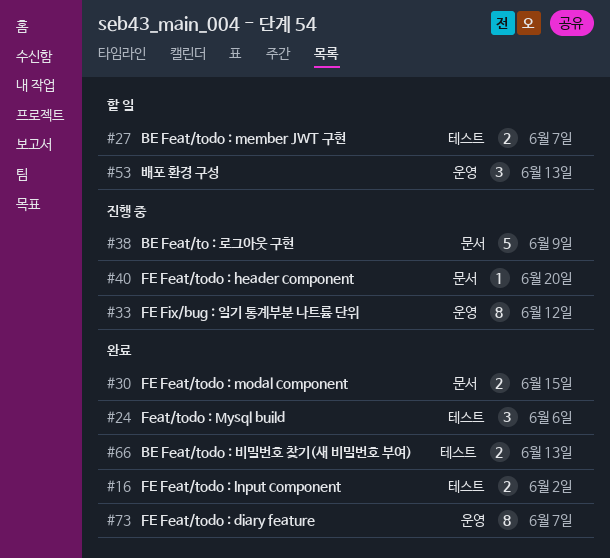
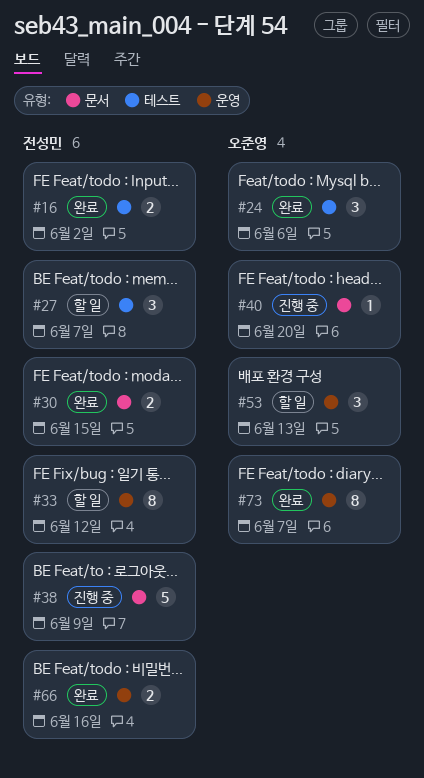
#27, estimate: 2 -> 3
#33, status: 진행 중 -> 할 일
#66, label: 테스트 -> 운영
#66, due: Jun 13 -> Jun 16

